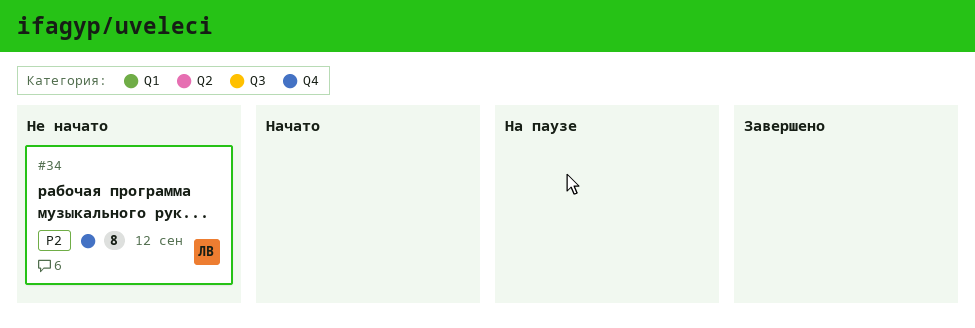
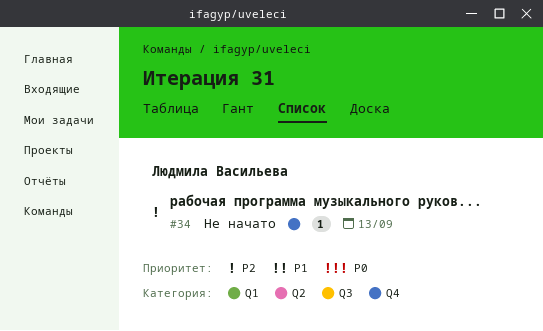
#34, estimate: 8 -> 1
#34, due: Sep 12 -> Sep 13

